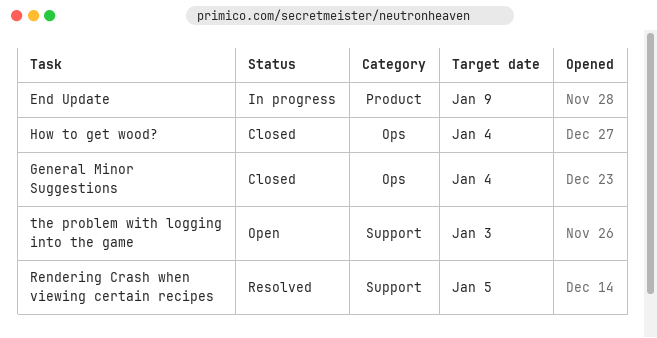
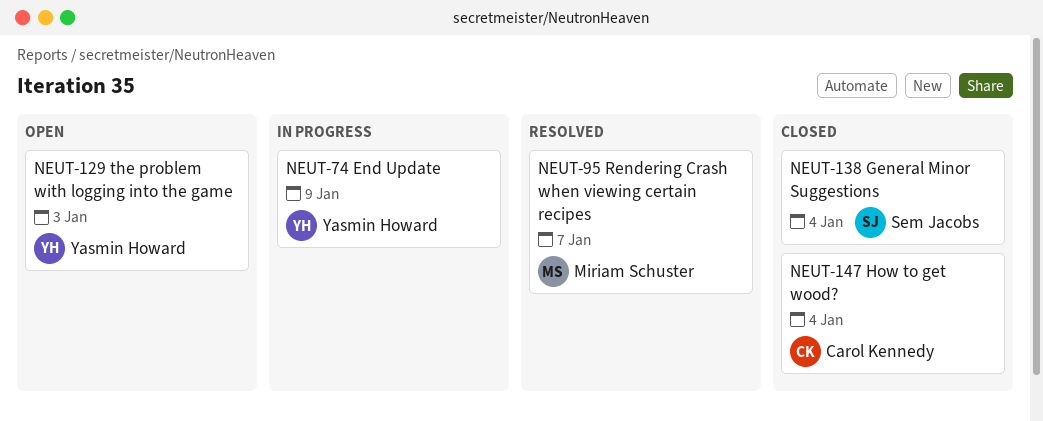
Rendering Crash when viewing certain recipes, due: Jan 5 -> Jan 7

